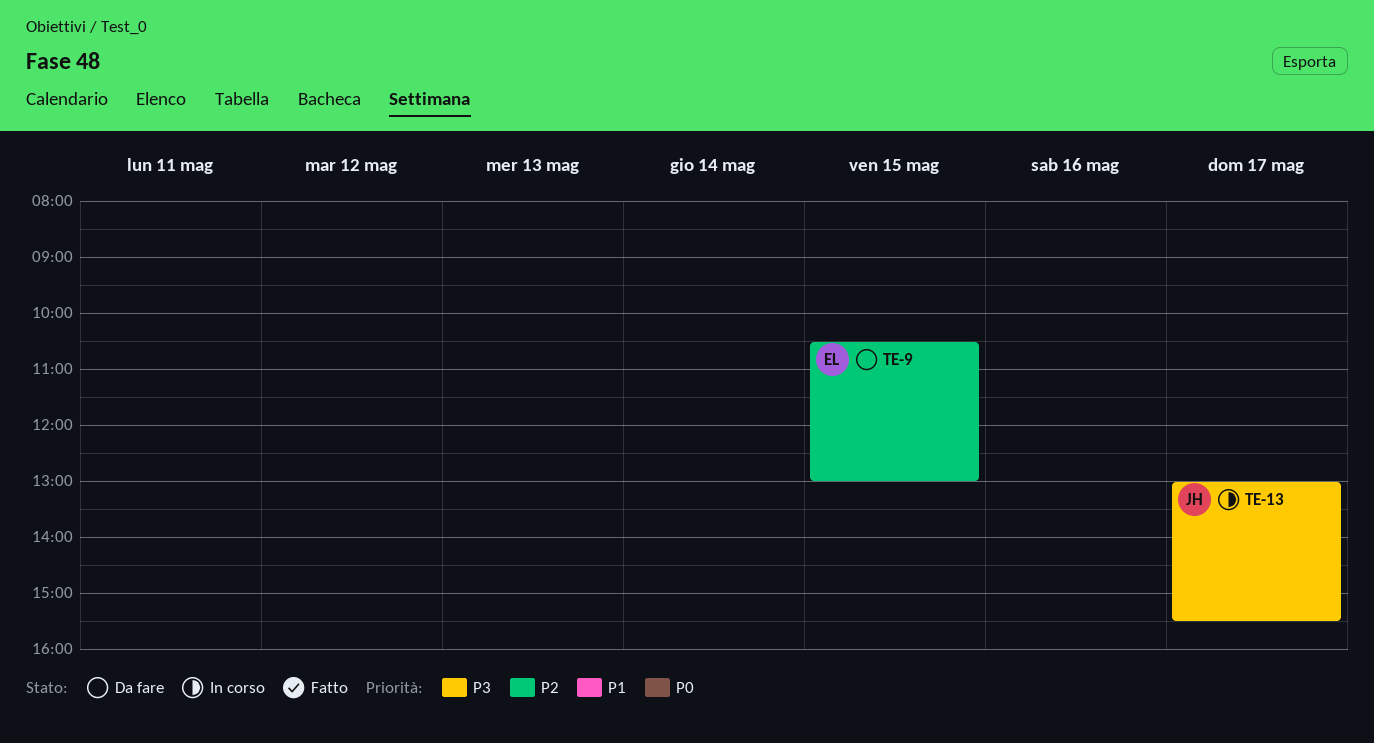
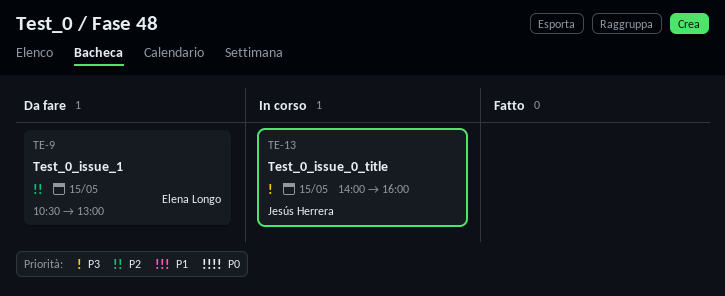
TE-13, day: May 17 -> May 15
TE-13, begins: 13:00 -> 14:00
TE-13, ends: 15:30 -> 16:00

